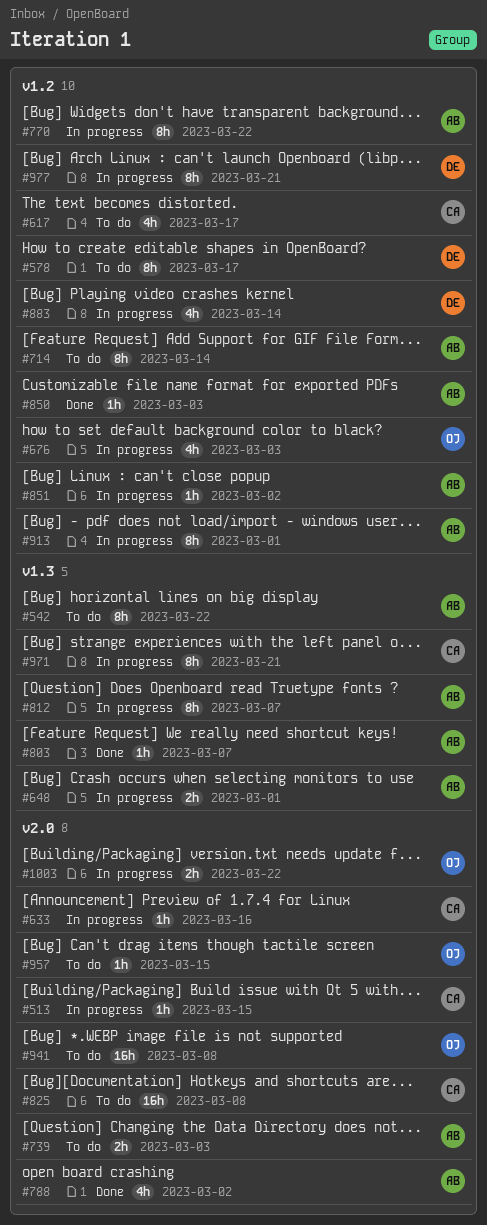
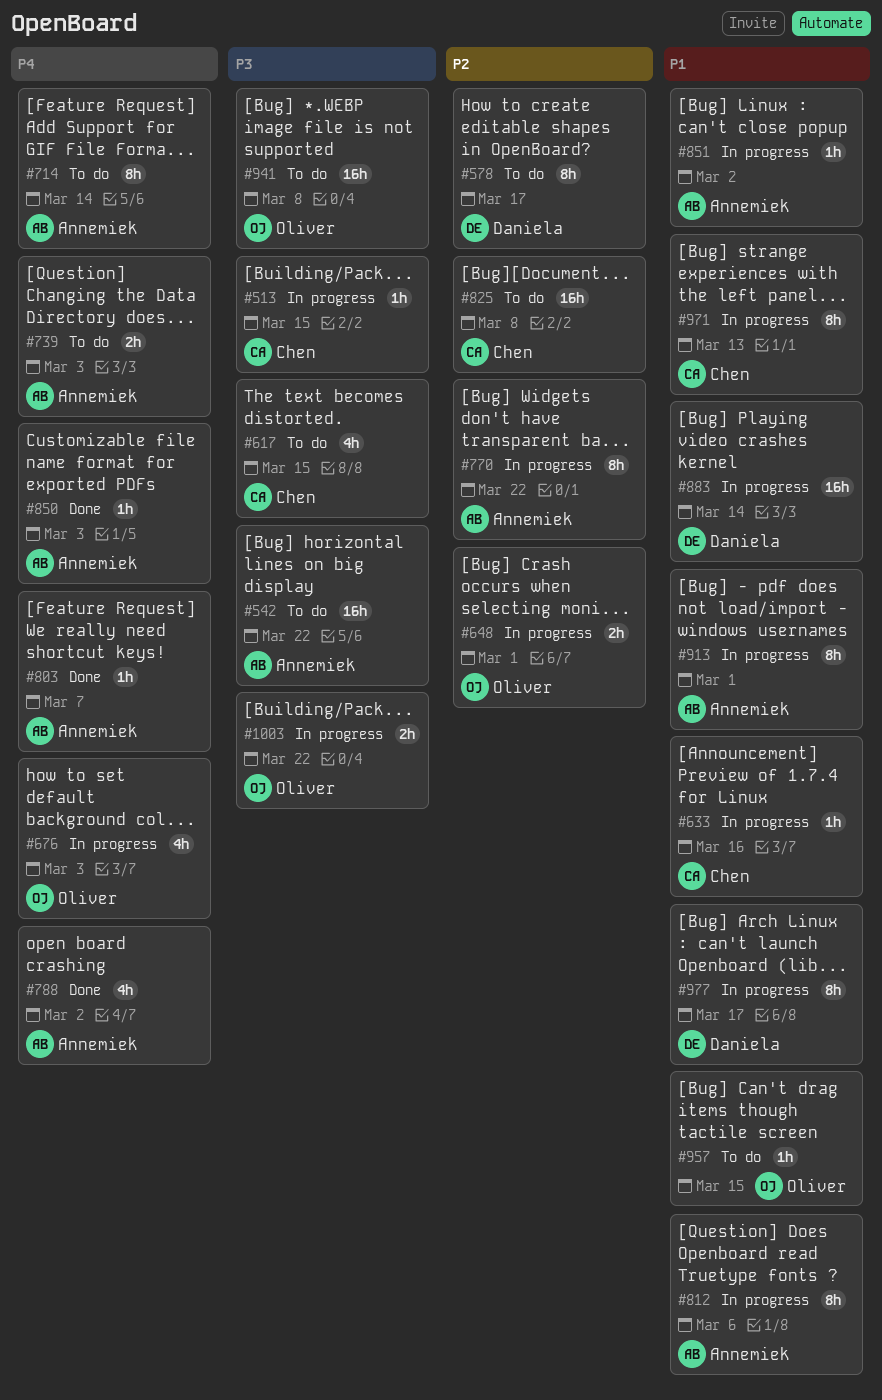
#542, estimate: 8h -> 16h
#617, due: Mar 17 -> Mar 15
#648, owner: Annemiek -> Oliver
#812, due: Mar 7 -> Mar 6
#883, estimate: 4h -> 16h
#971, due: Mar 21 -> Mar 13
#977, due: Mar 21 -> Mar 17

